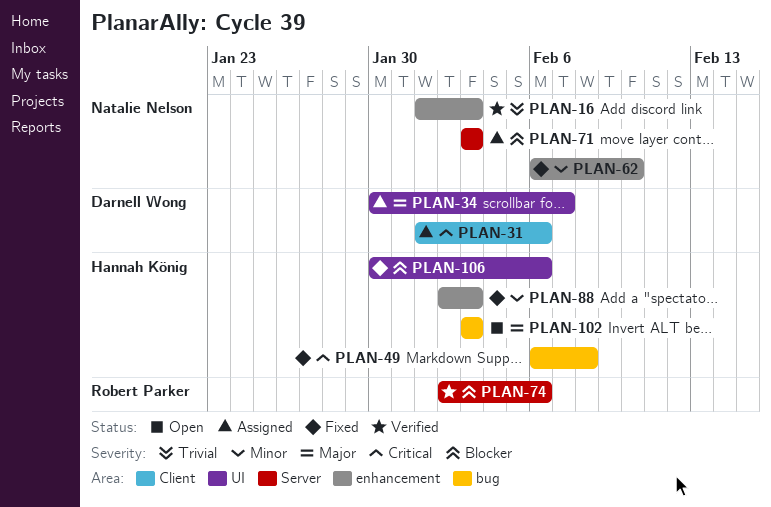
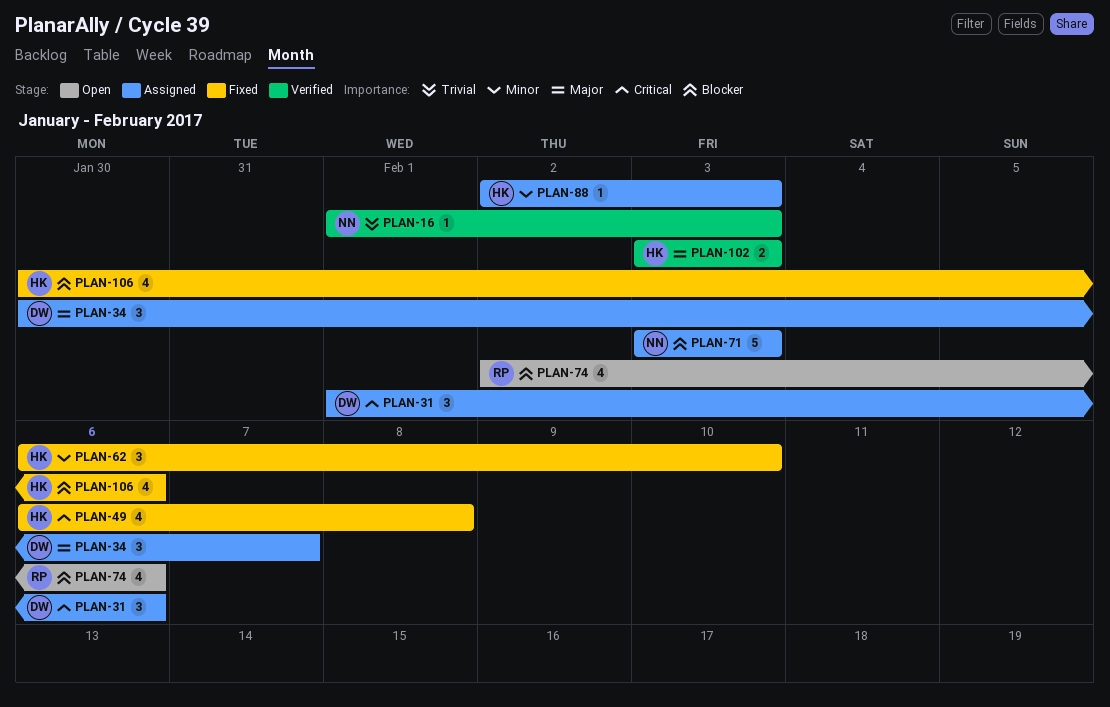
PLAN-62, owner: Natalie Nelson -> Hannah König
PLAN-74, status: Verified -> Open
PLAN-88, status: Fixed -> Assigned
PLAN-102, status: Open -> Verified

